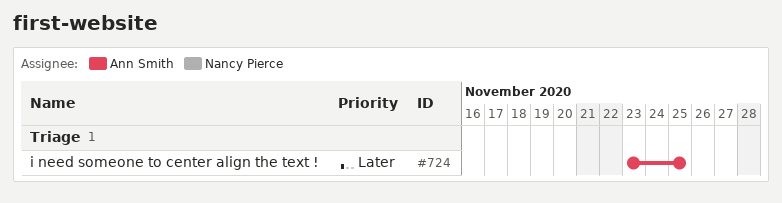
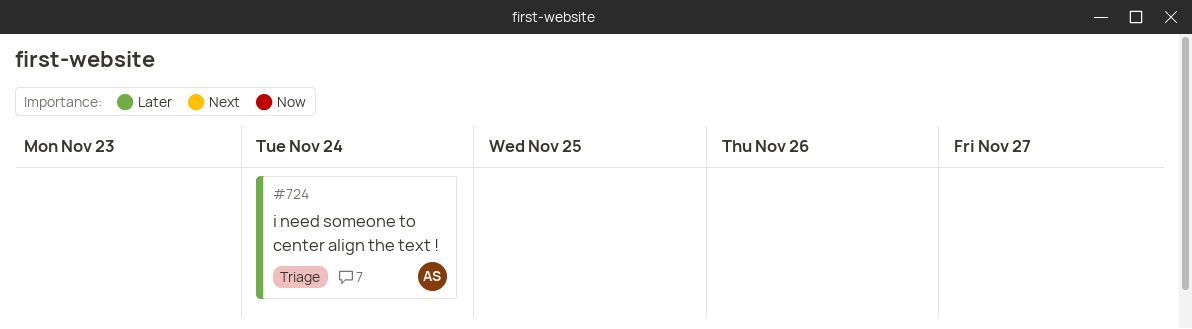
#724, due: Nov 25 -> Nov 24

